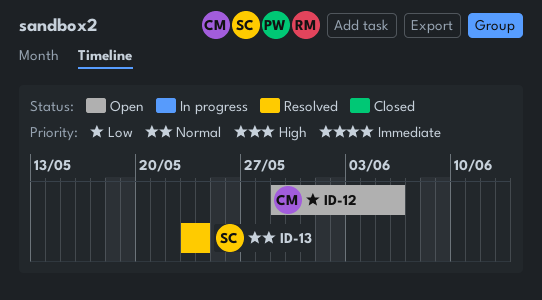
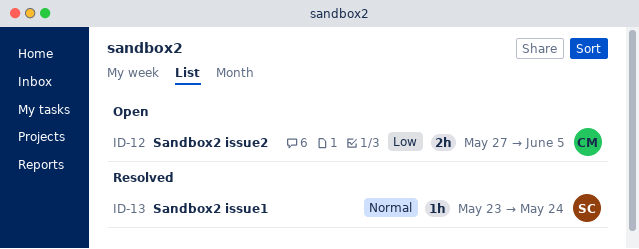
ID-12, start: May 29 -> May 27
ID-12, due: Jun 6 -> Jun 5

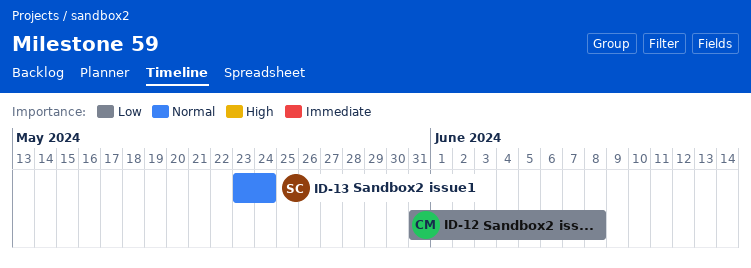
ID-12, start: May 27 -> May 31
ID-12, due: Jun 5 -> Jun 8

